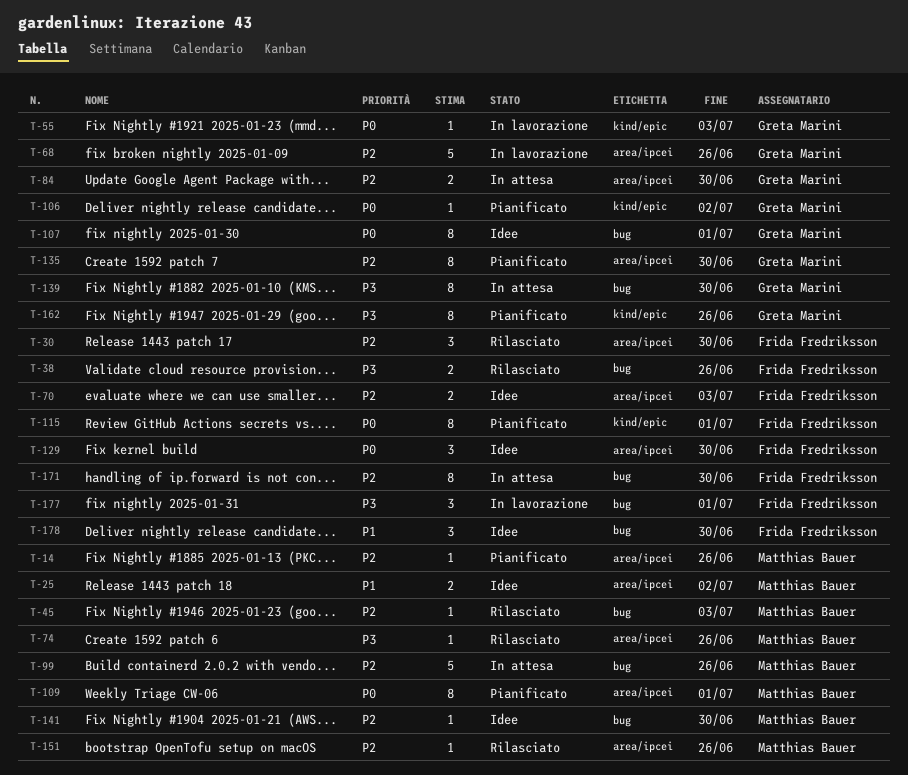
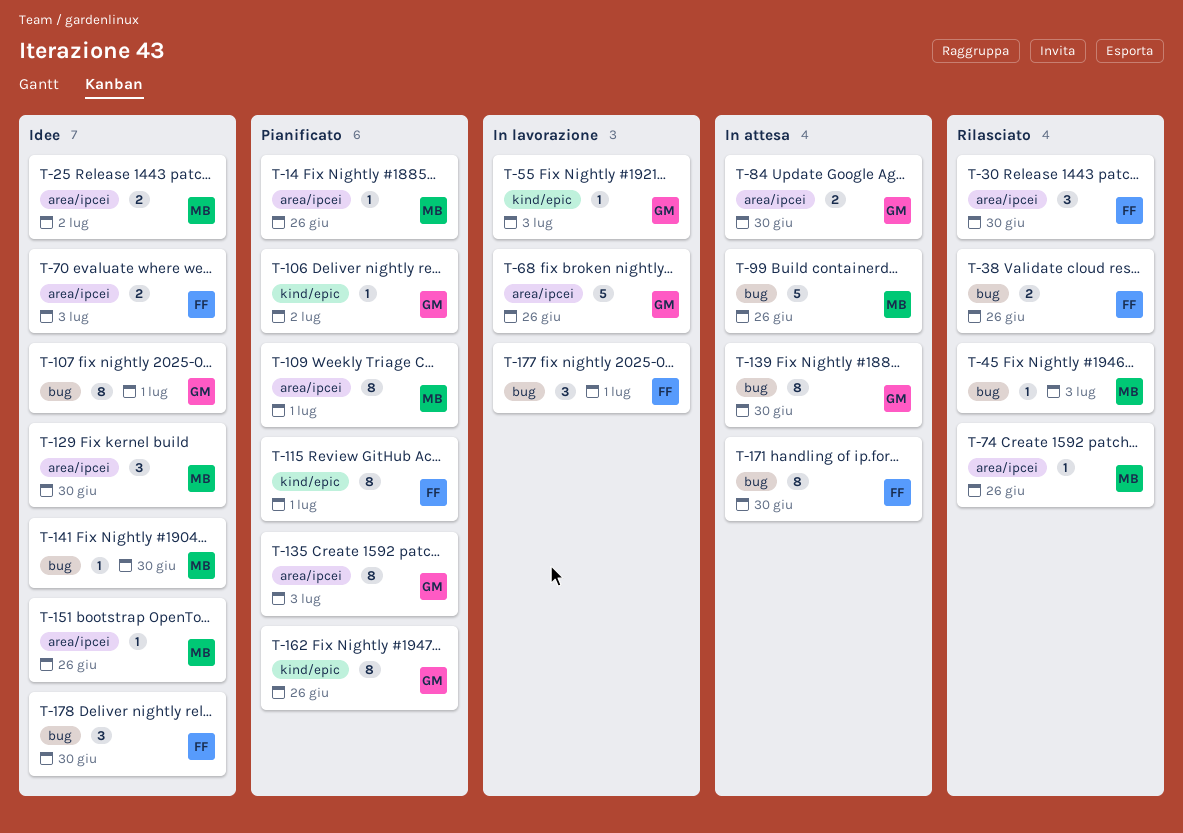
T-129, owner: Frida Fredriksson -> Matthias Bauer
T-135, due: Jun 30 -> Jul 3
T-151, status: Rilasciato -> Idee

